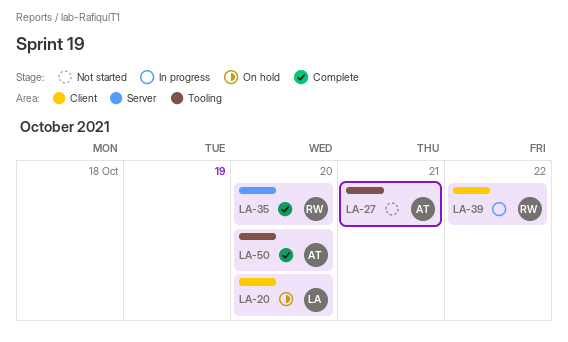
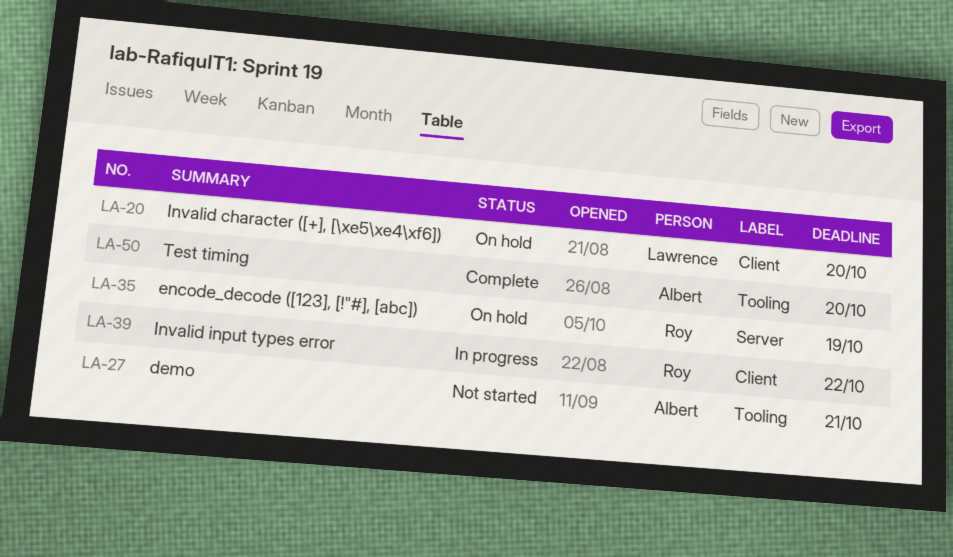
LA-35, status: Complete -> On hold
LA-35, due: Oct 20 -> Oct 19

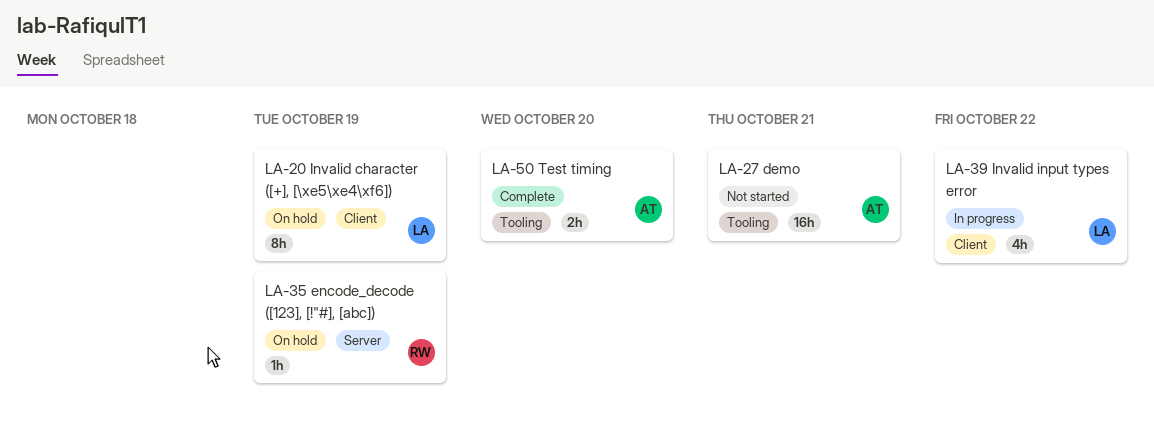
LA-20, due: Oct 20 -> Oct 19
LA-39, owner: Roy -> Lawrence

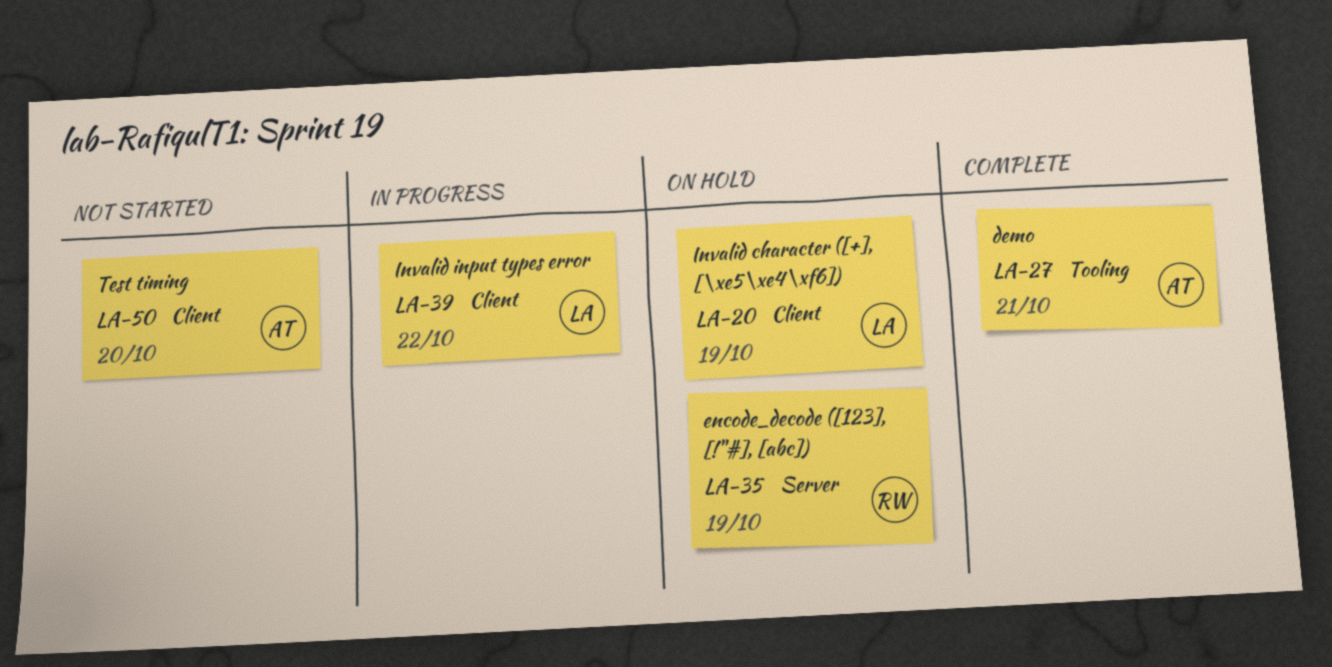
LA-27, status: Not started -> Complete
LA-50, status: Complete -> Not started
LA-50, label: Tooling -> Client

